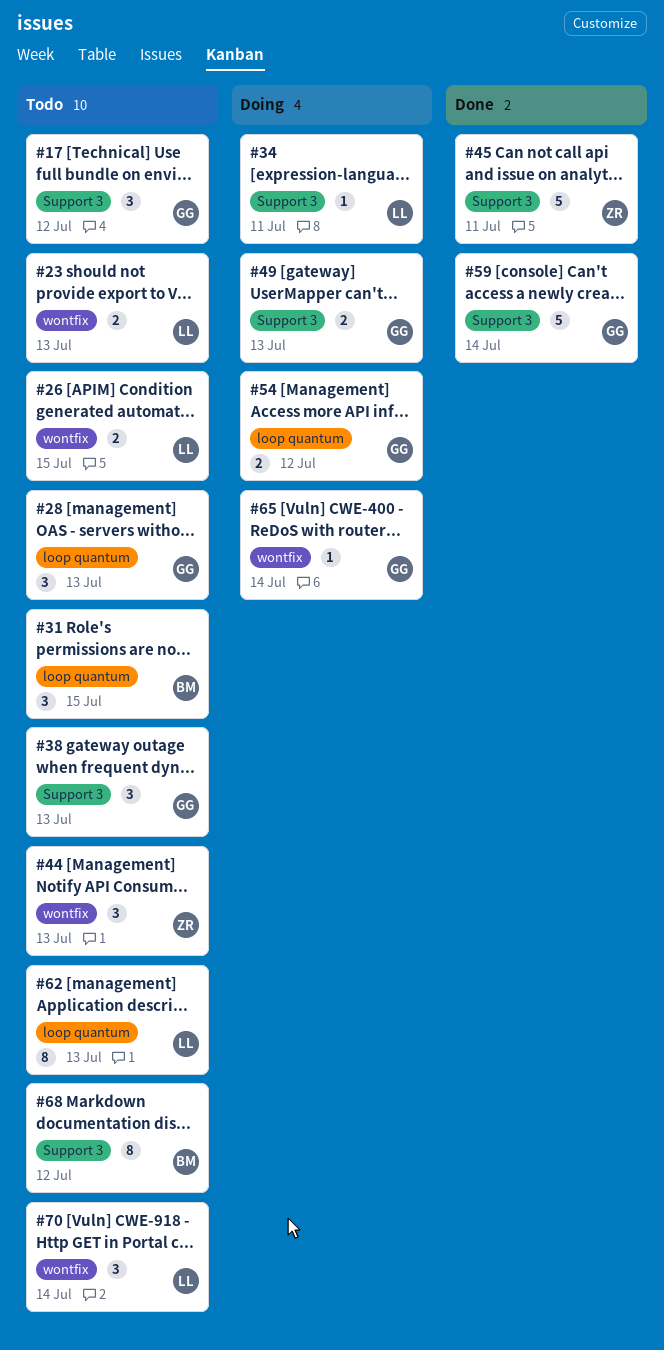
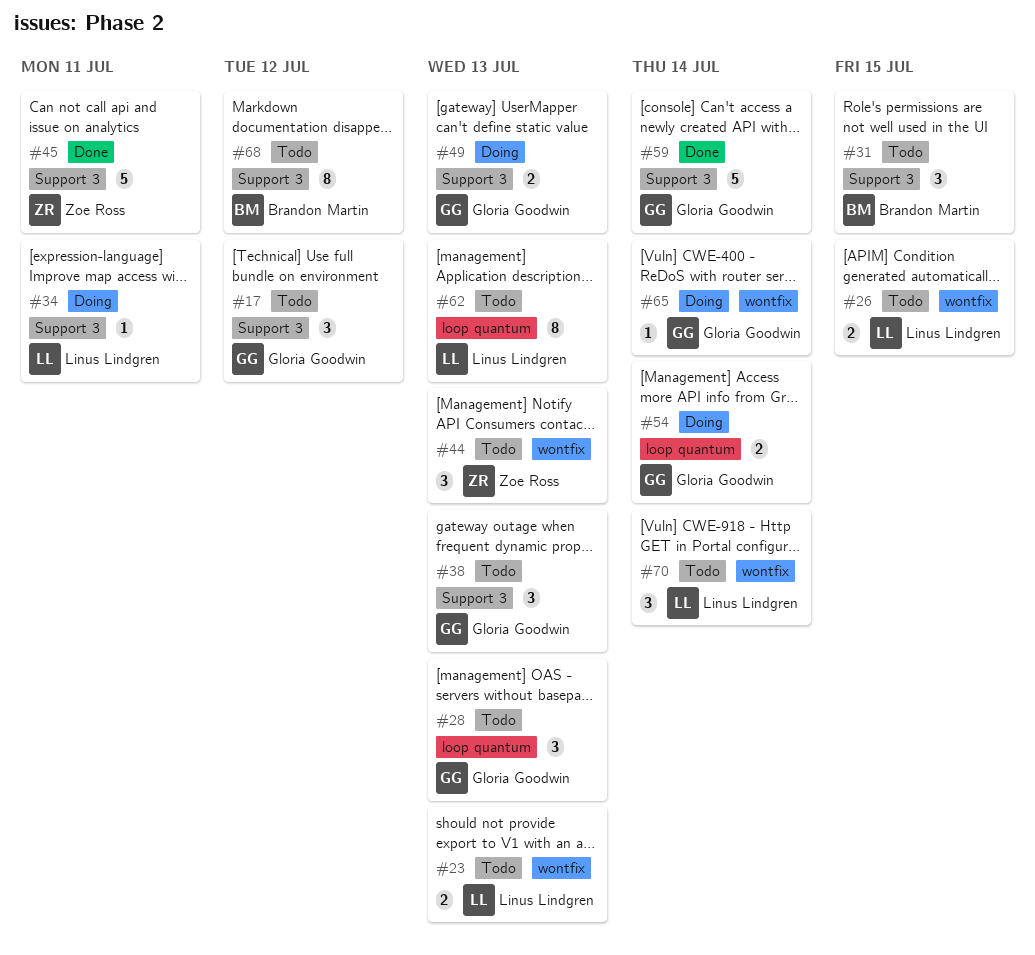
#31, label: loop quantum -> Support 3
#54, due: Jul 12 -> Jul 14

